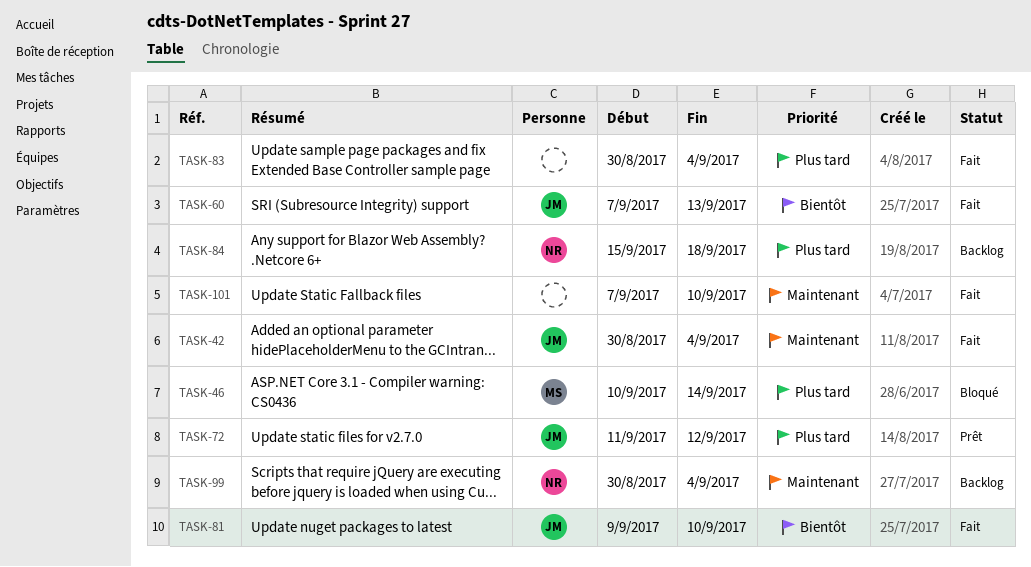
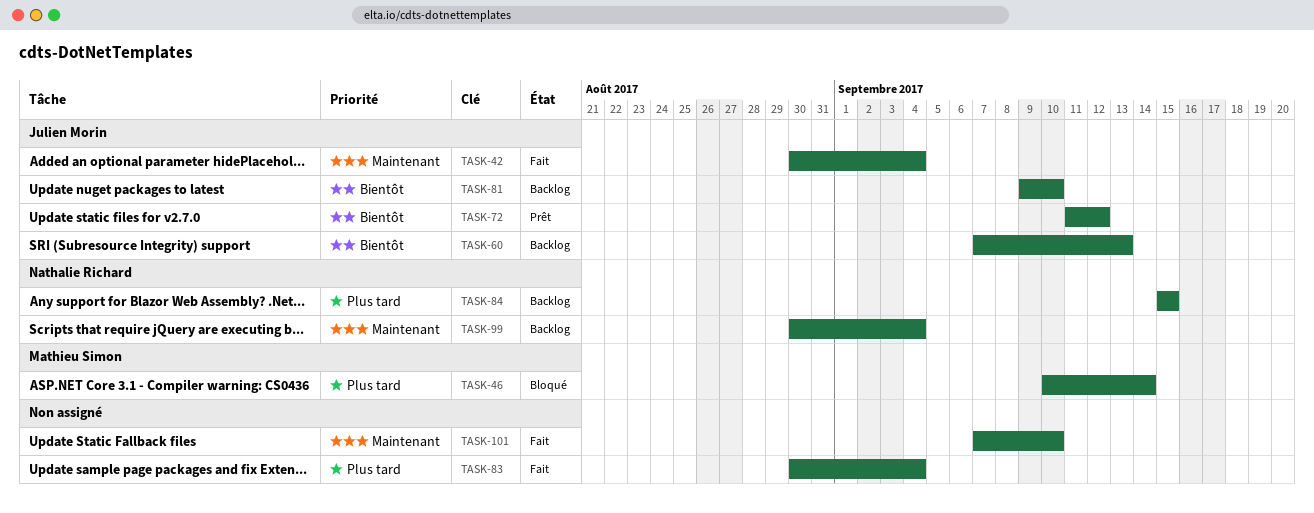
TASK-60, status: Fait -> Backlog
TASK-72, priority: Plus tard -> Bientôt
TASK-81, status: Fait -> Backlog
TASK-84, due: Sep 18 -> Sep 15

